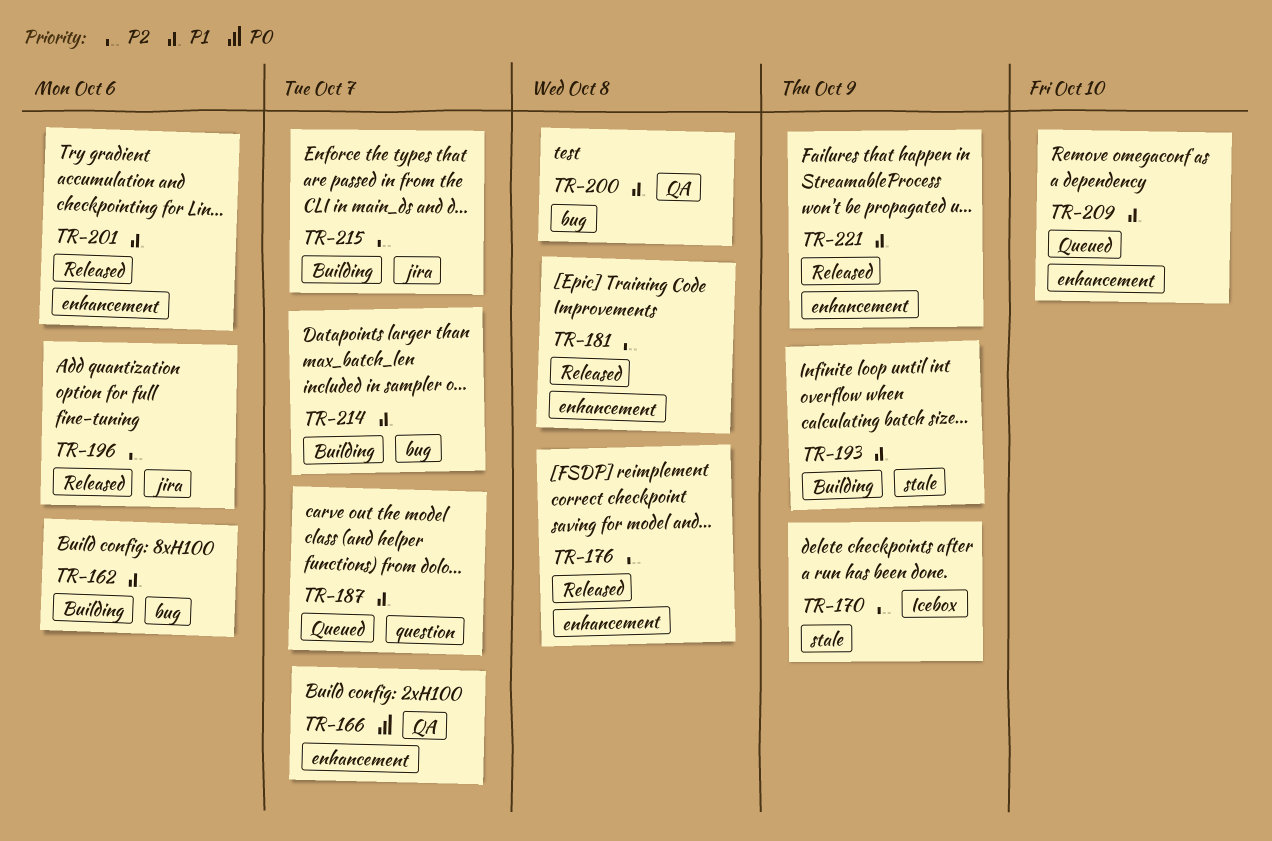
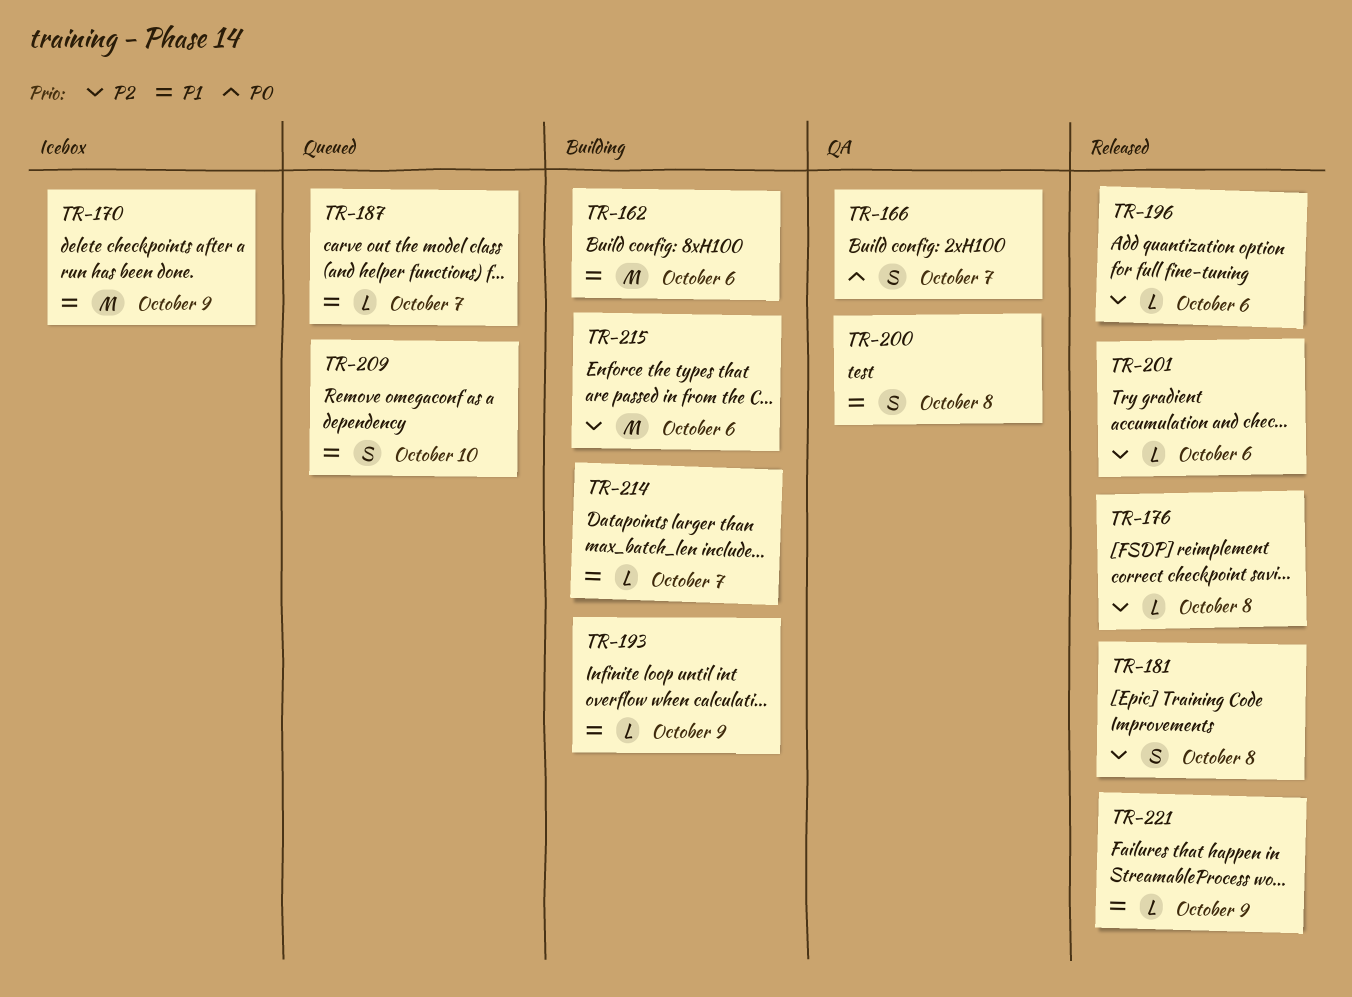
TR-170, priority: P2 -> P1
TR-201, priority: P1 -> P2
TR-215, due: Oct 7 -> Oct 6

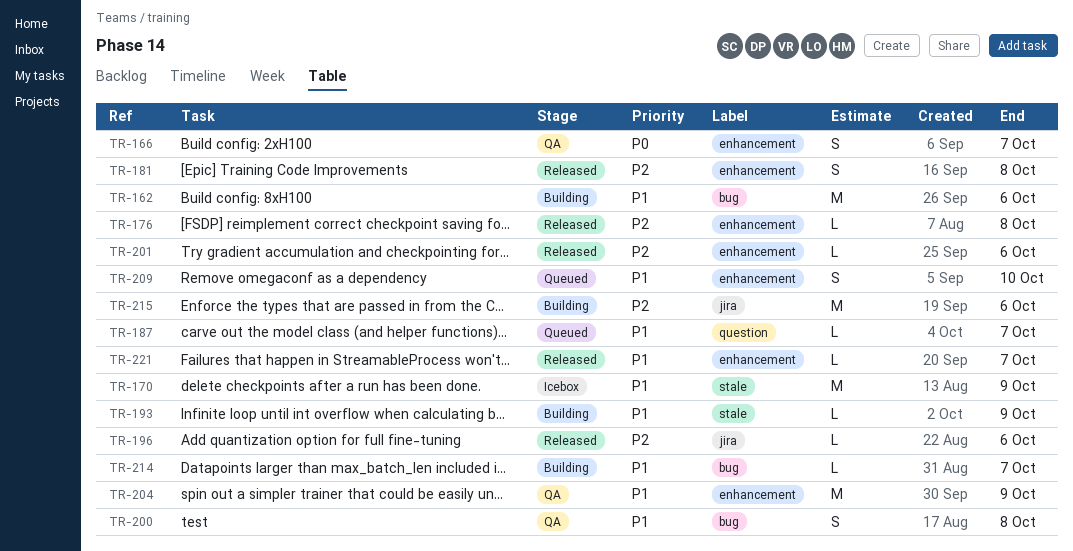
TR-204: none -> present
TR-221, due: Oct 9 -> Oct 7

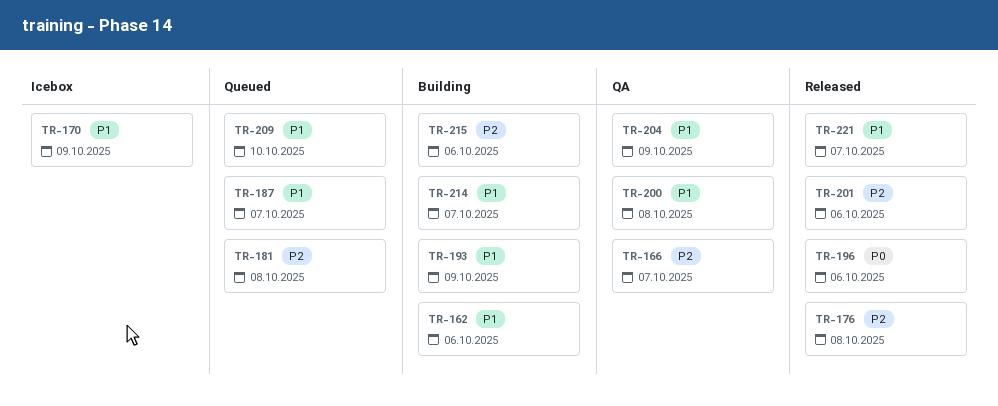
TR-166, priority: P0 -> P2
TR-181, status: Released -> Queued
TR-196, priority: P2 -> P0

